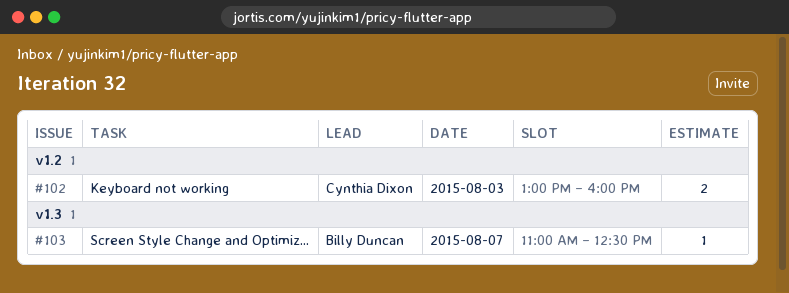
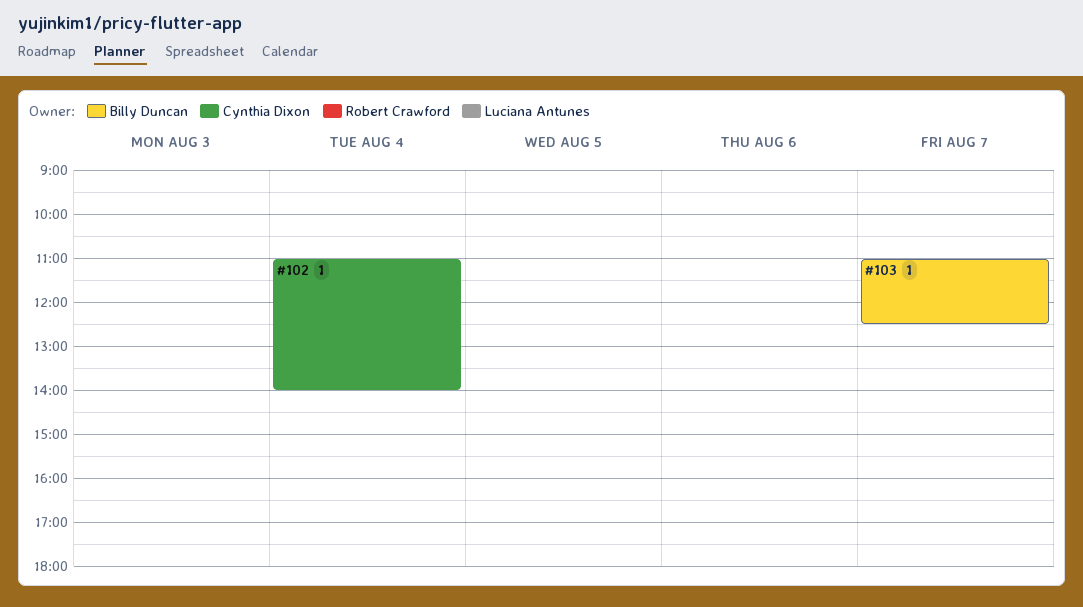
#102, estimate: 2 -> 1
#102, day: Aug 3 -> Aug 4
#102, begins: 13:00 -> 11:00
#102, ends: 16:00 -> 14:00

